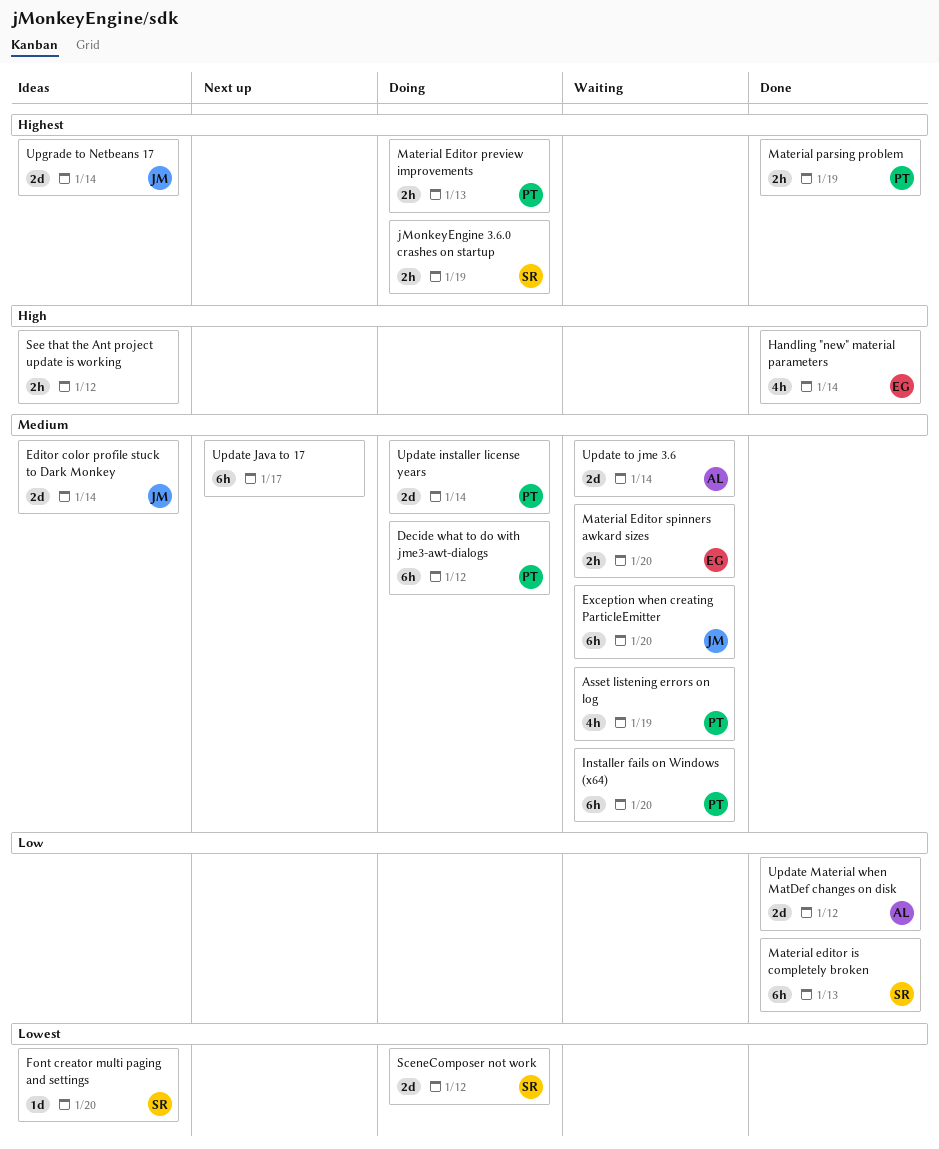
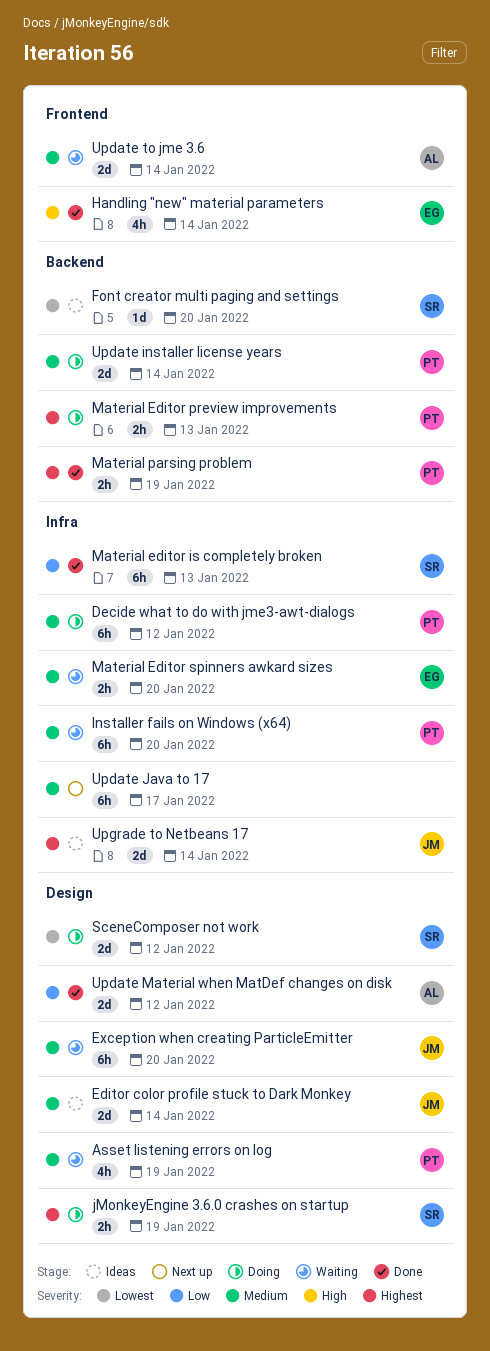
See that the Ant project update is working: present -> none

